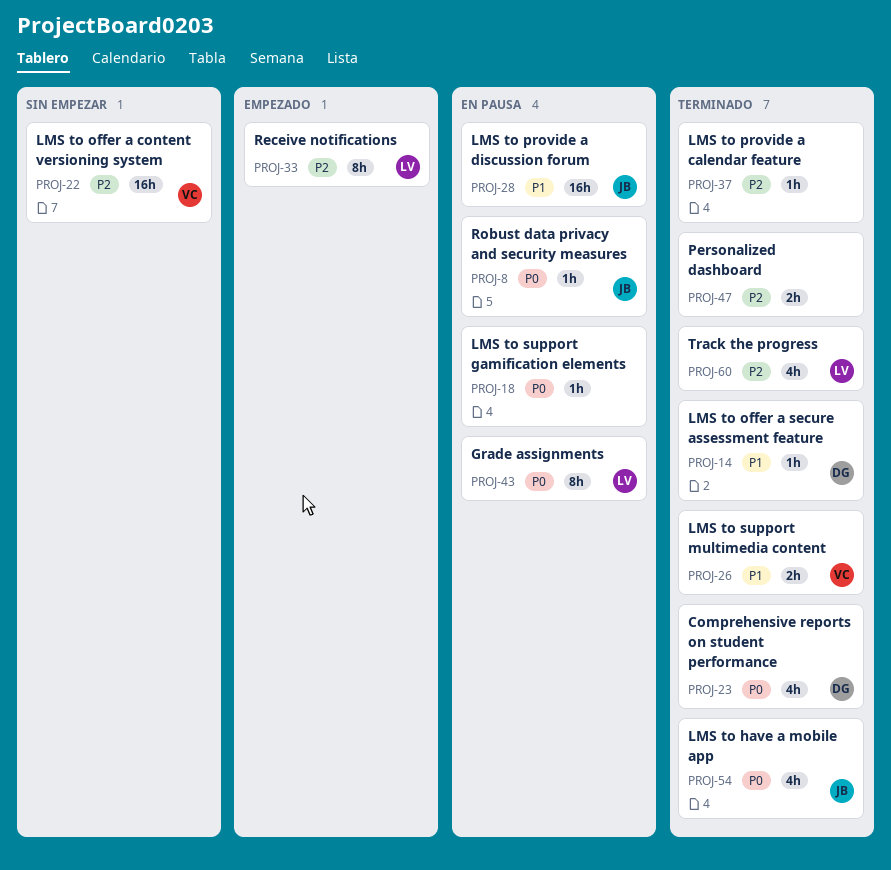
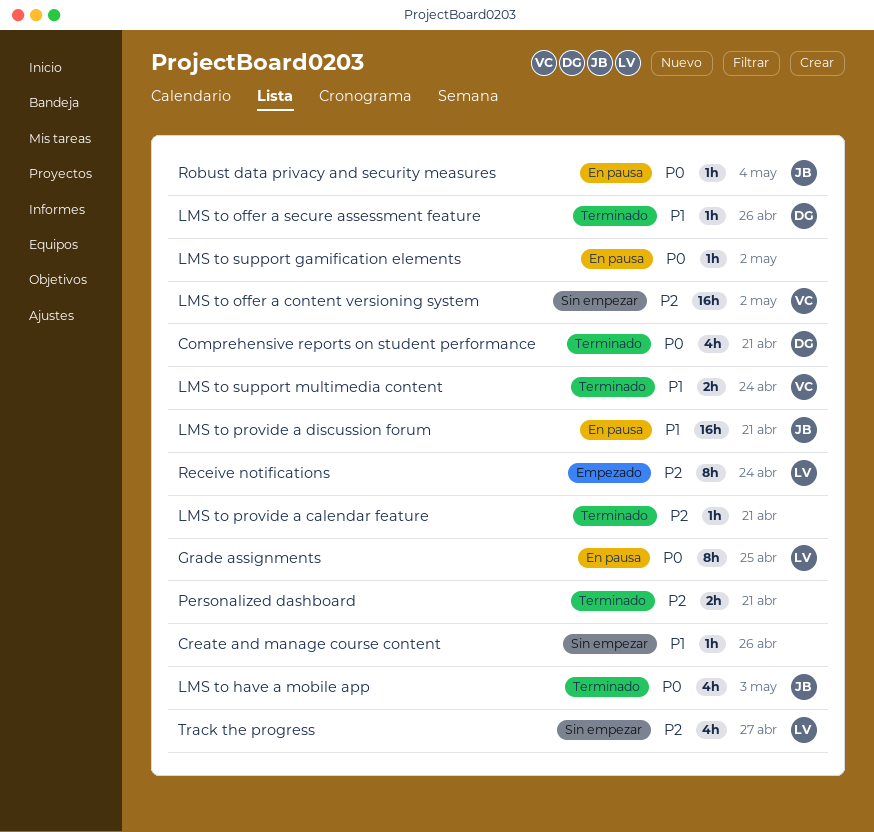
Create and manage course content: none -> present
Track the progress, status: Terminado -> Sin empezar

